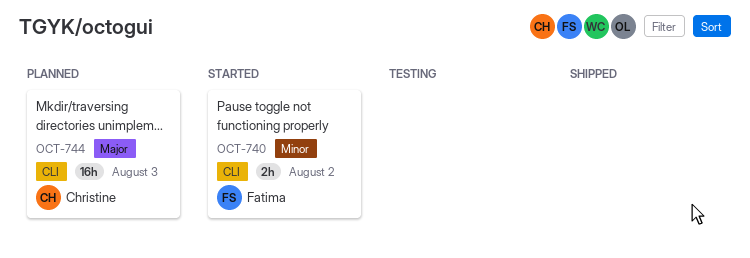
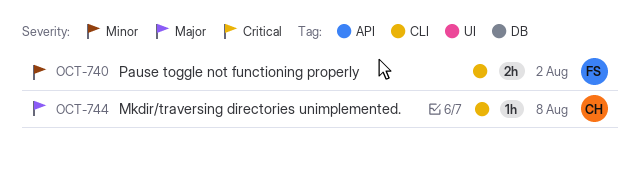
OCT-744, estimate: 16h -> 1h
OCT-744, due: Aug 3 -> Aug 8

